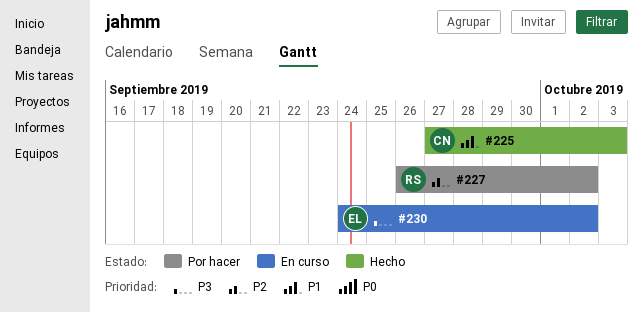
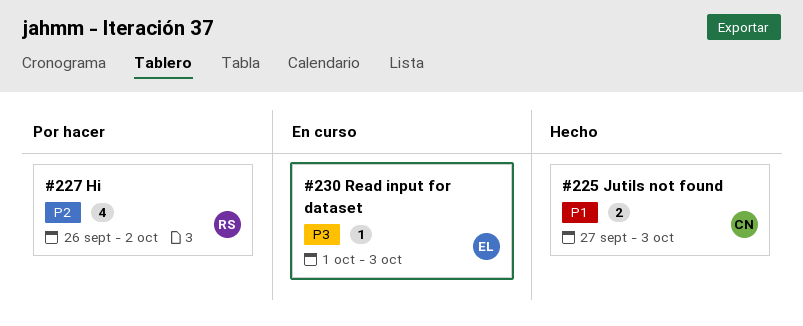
#230, start: Sep 24 -> Oct 1
#230, due: Oct 2 -> Oct 3

